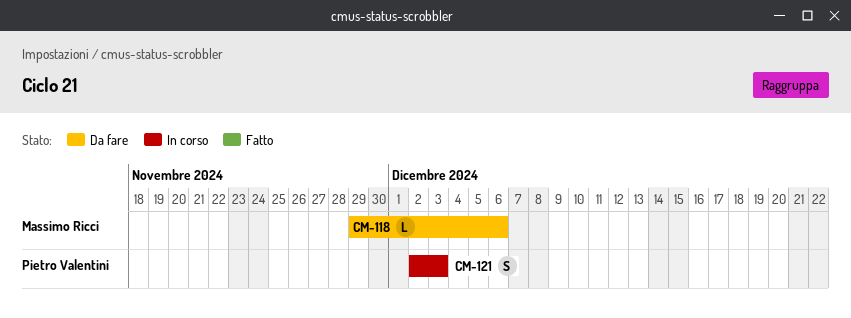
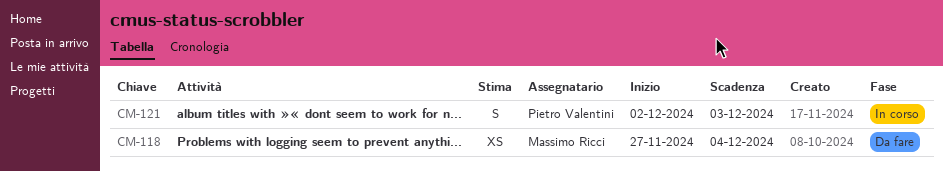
CM-118, estimate: L -> XS
CM-118, start: Nov 29 -> Nov 27
CM-118, due: Dec 6 -> Dec 4

